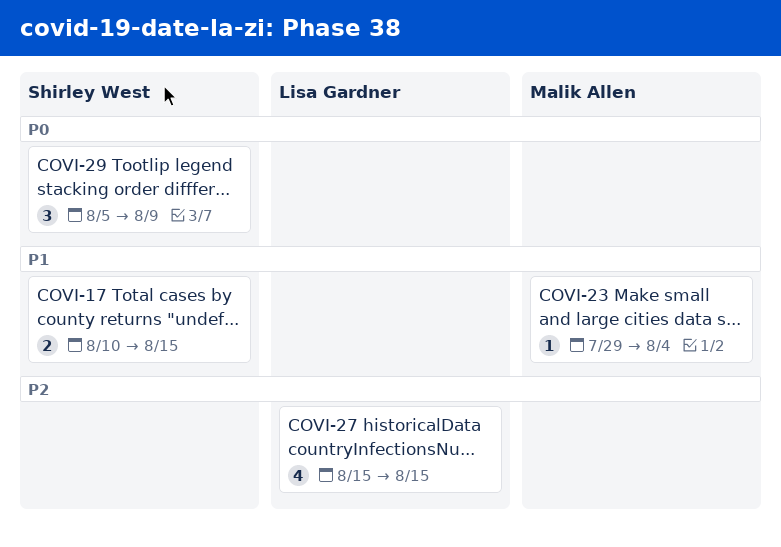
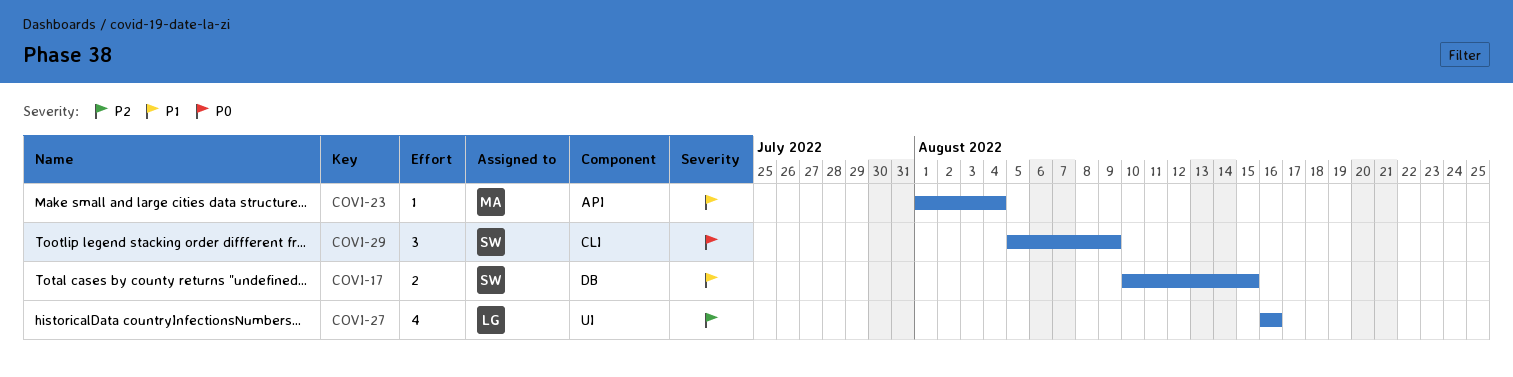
COVI-23, start: Jul 29 -> Aug 1
COVI-27, start: Aug 15 -> Aug 16
COVI-27, due: Aug 15 -> Aug 16

